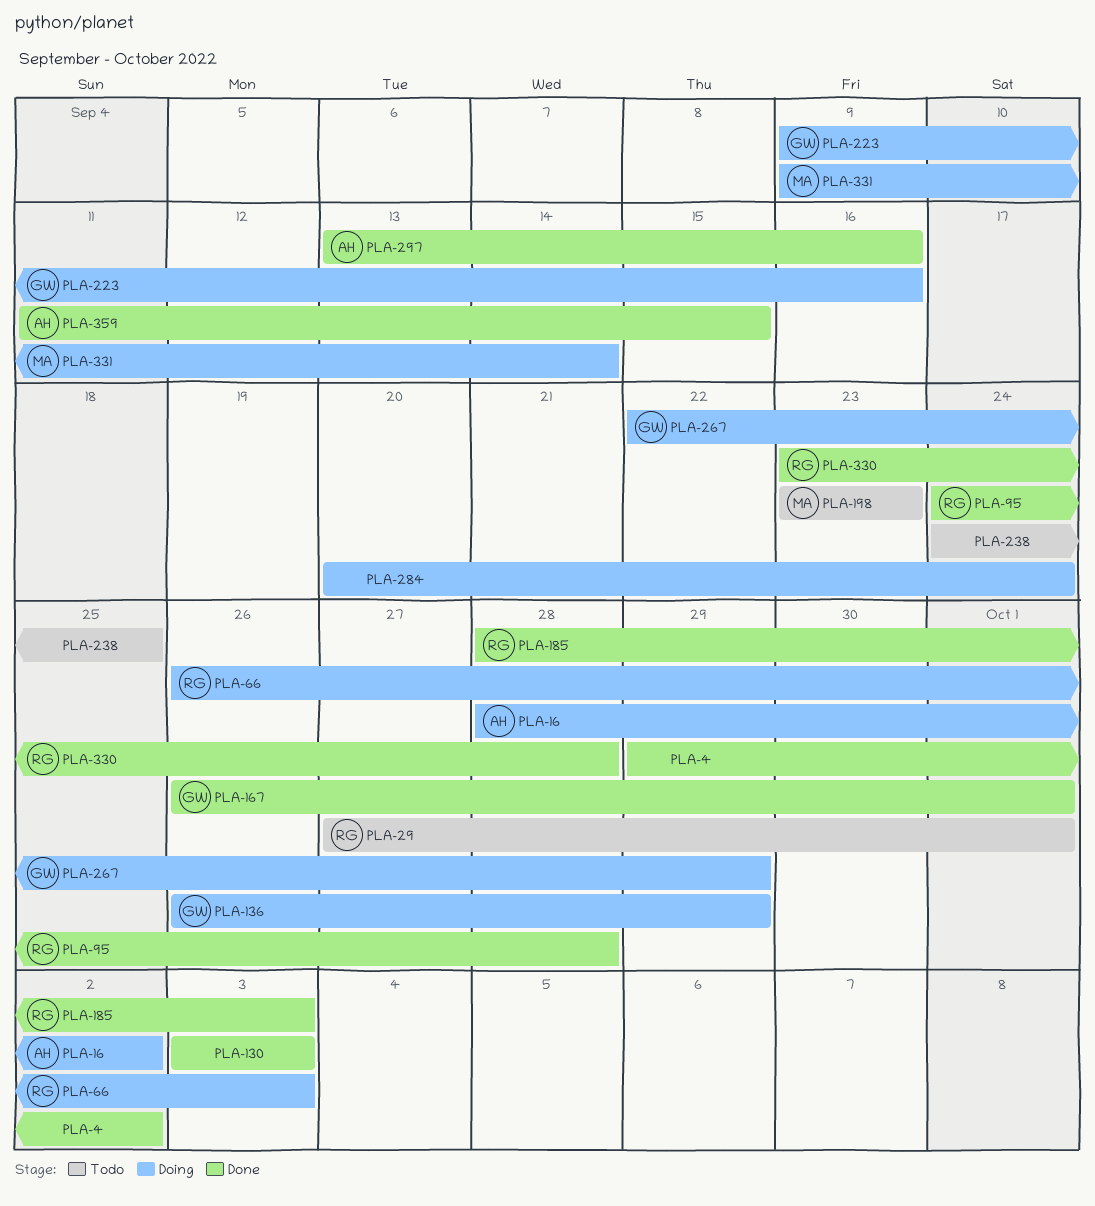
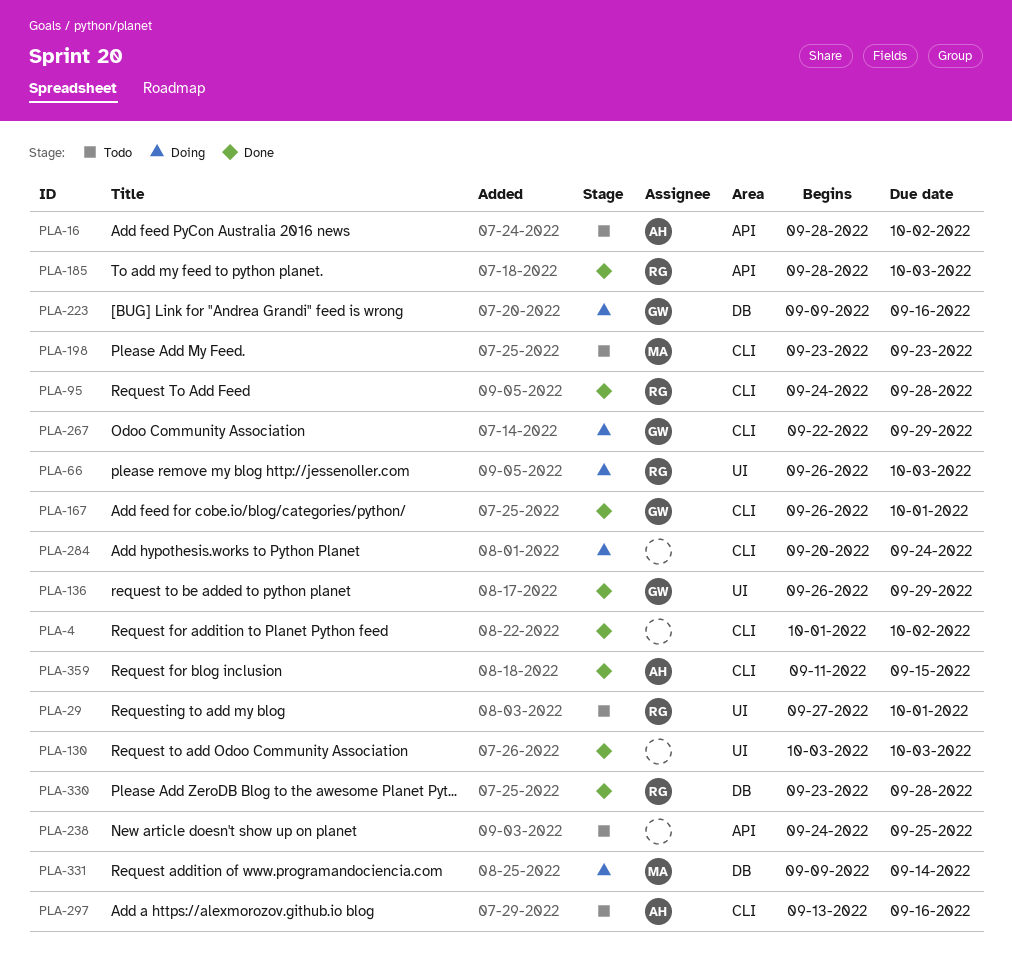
PLA-4, start: Sep 29 -> Oct 1
PLA-16, status: Doing -> Todo
PLA-136, status: Doing -> Done
PLA-297, status: Done -> Todo

